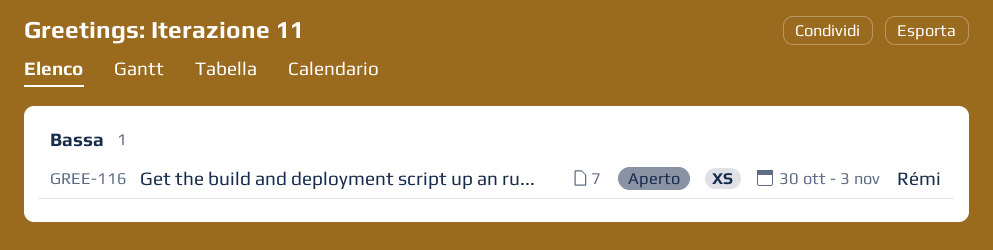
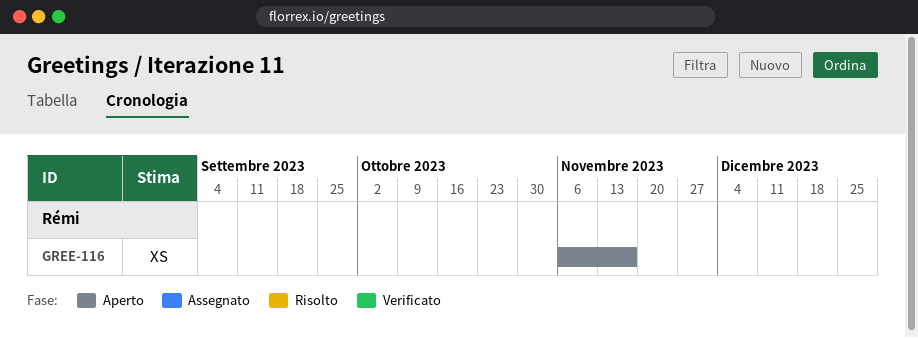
GREE-116, start: Oct 30 -> Nov 6
GREE-116, due: Nov 3 -> Nov 17

